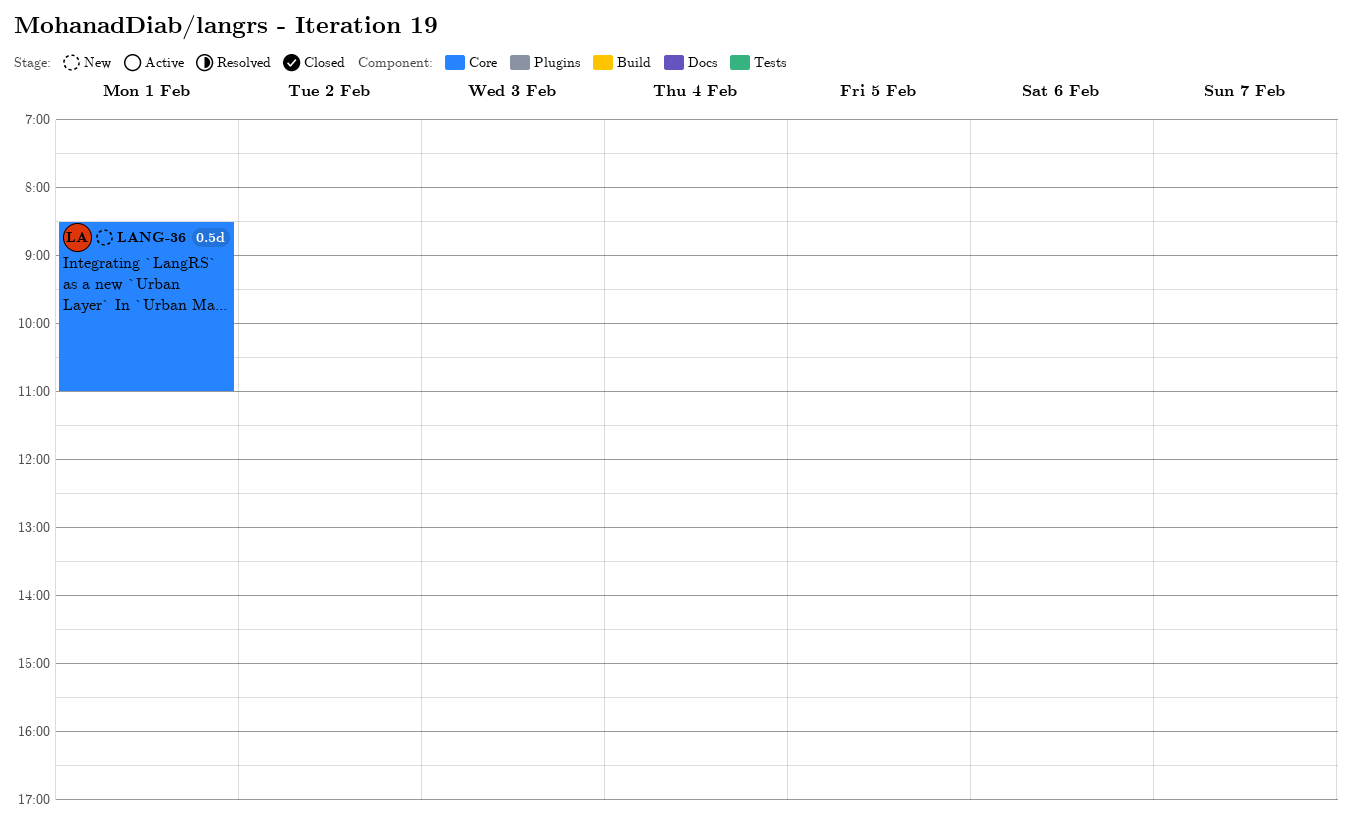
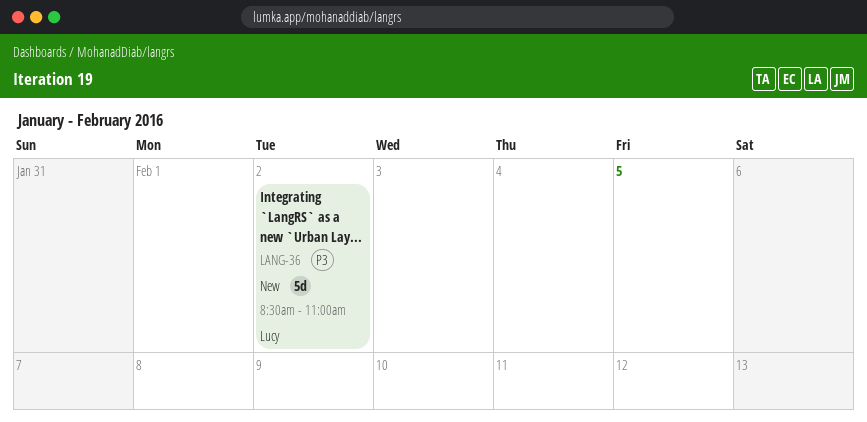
LANG-36, estimate: 0.5d -> 5d
LANG-36, day: Feb 1 -> Feb 2

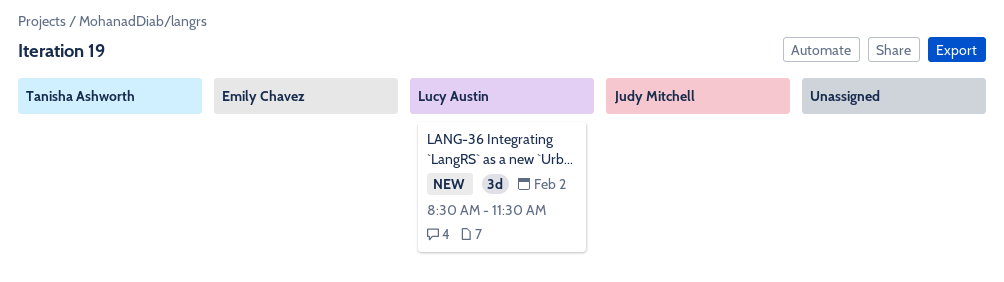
LANG-36, estimate: 5d -> 3d
LANG-36, ends: 11:00 -> 11:30

